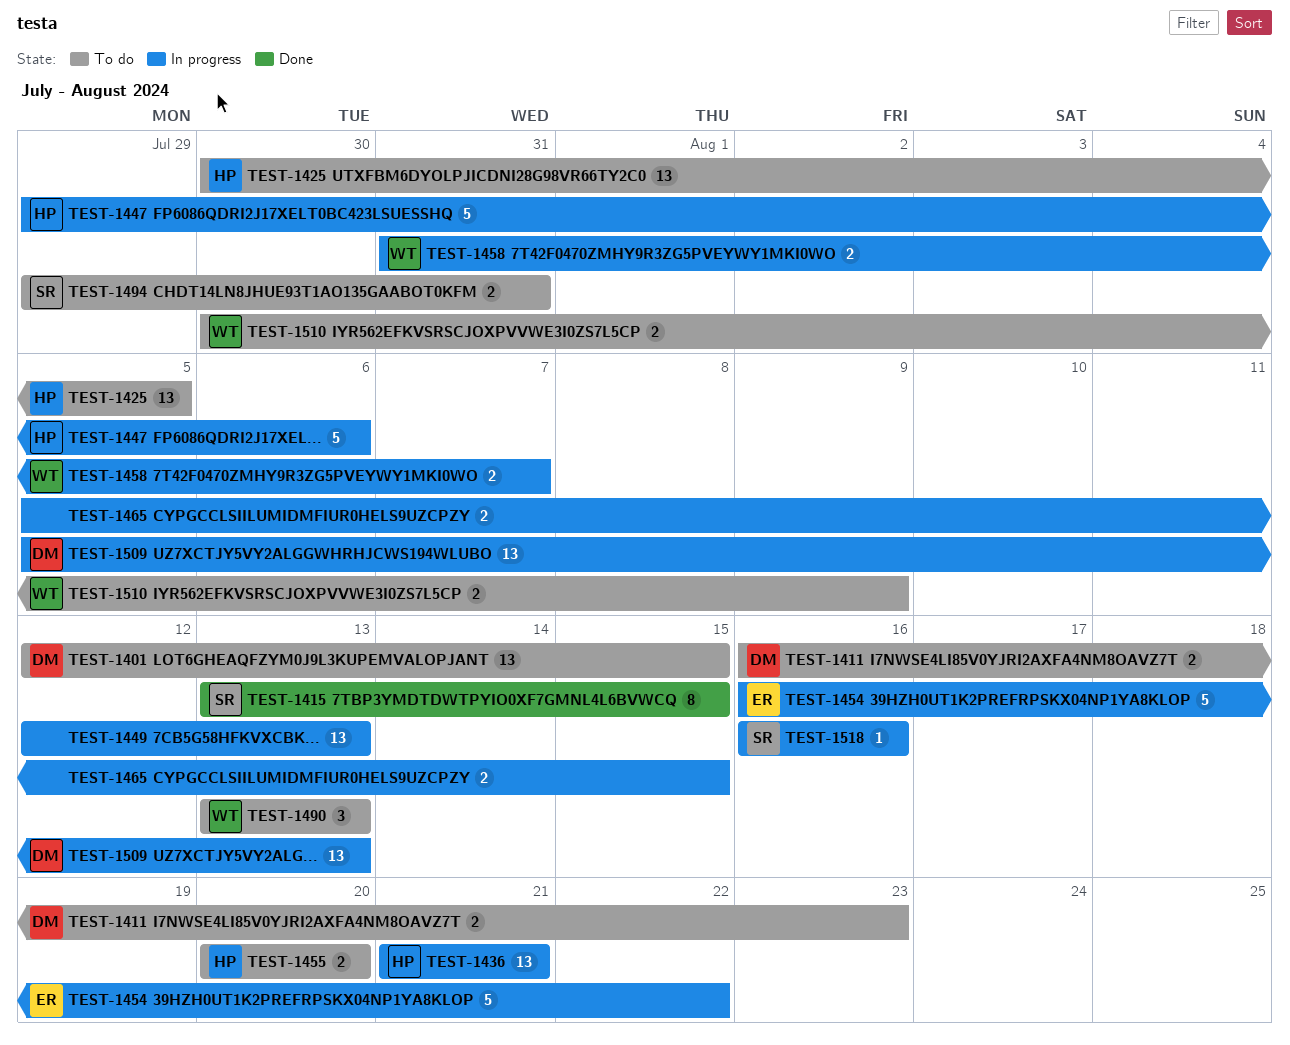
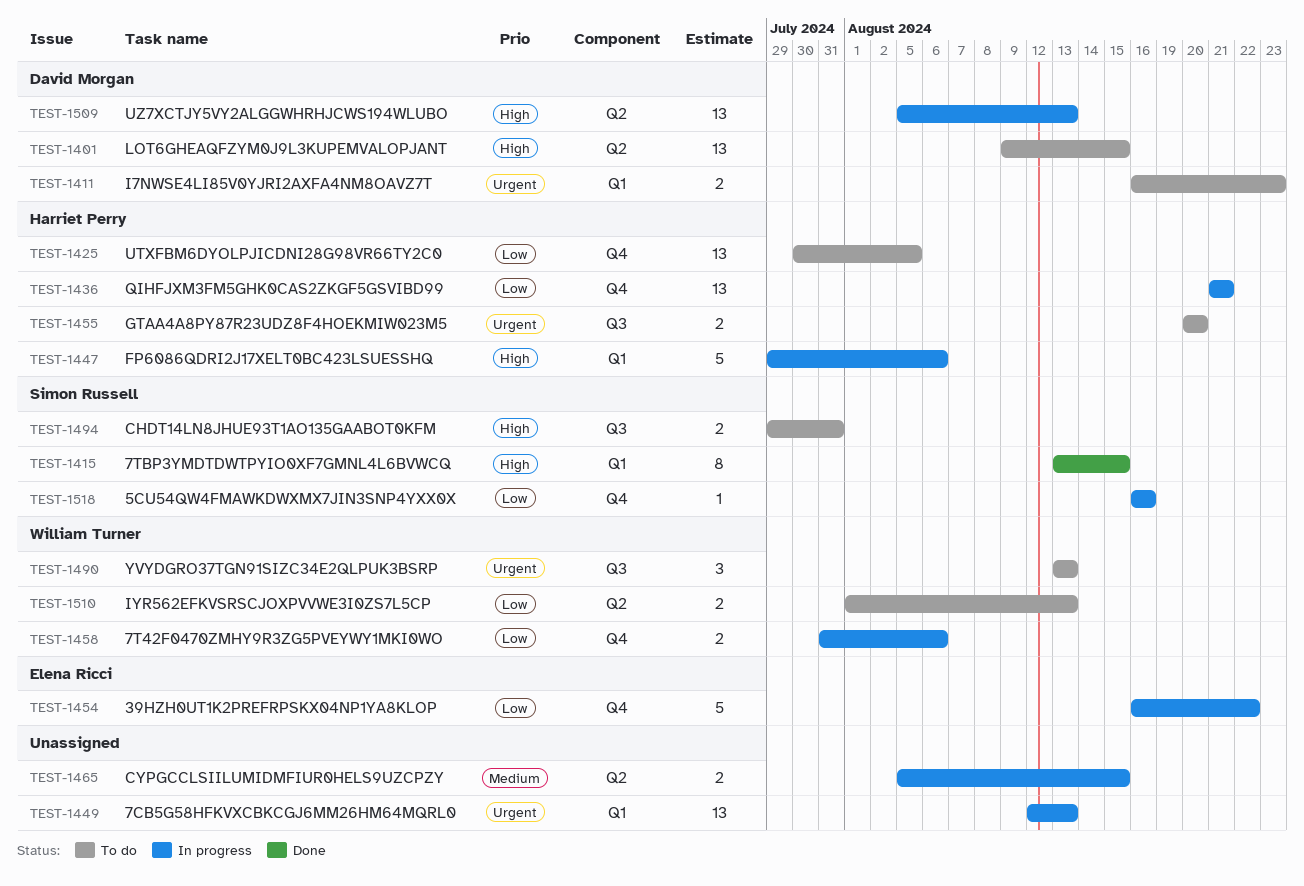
TEST-1401, start: Aug 12 -> Aug 9
TEST-1458, due: Aug 7 -> Aug 6
TEST-1510, start: Jul 30 -> Aug 1
TEST-1510, due: Aug 9 -> Aug 13

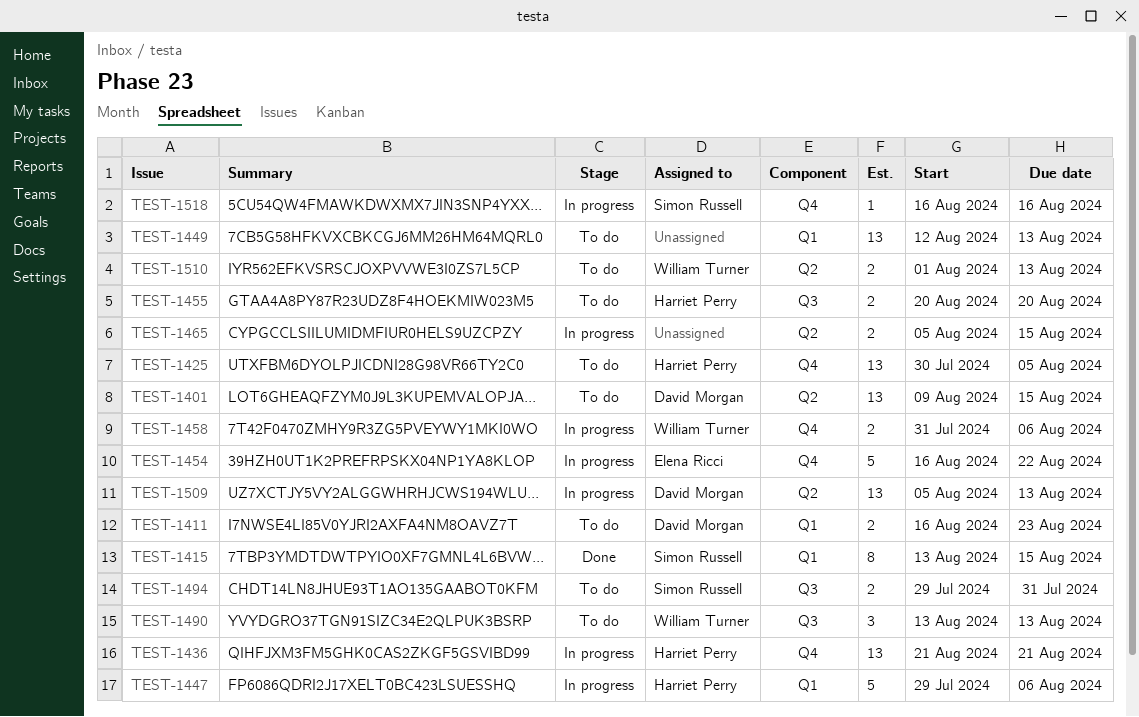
TEST-1449, status: In progress -> To do

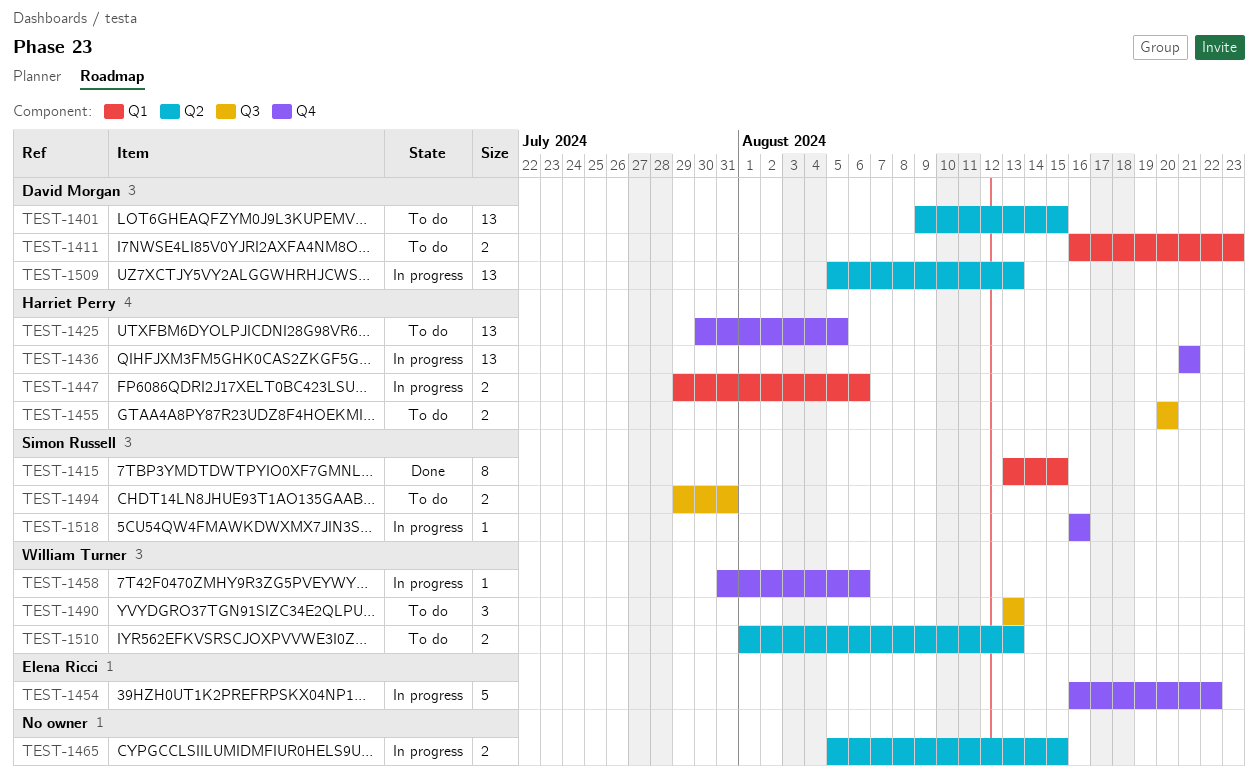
TEST-1447, estimate: 5 -> 2
TEST-1449: present -> none
TEST-1458, estimate: 2 -> 1

